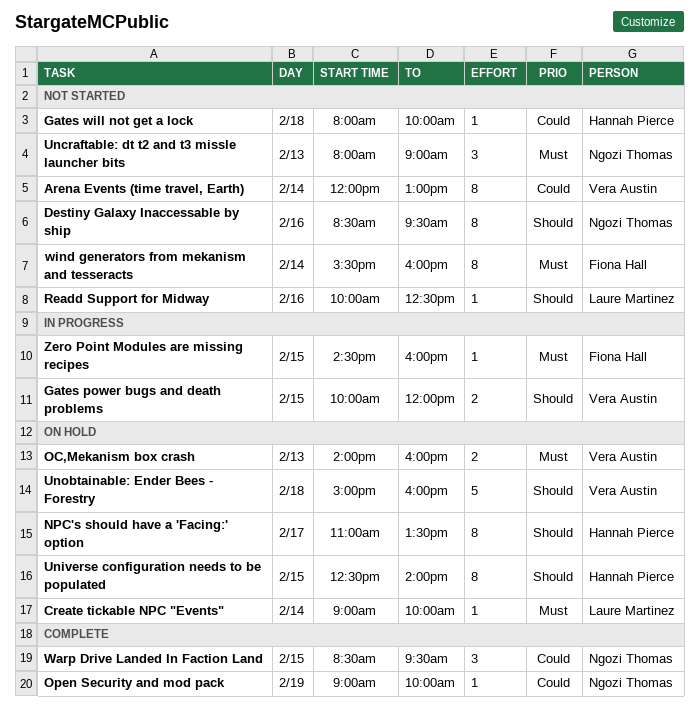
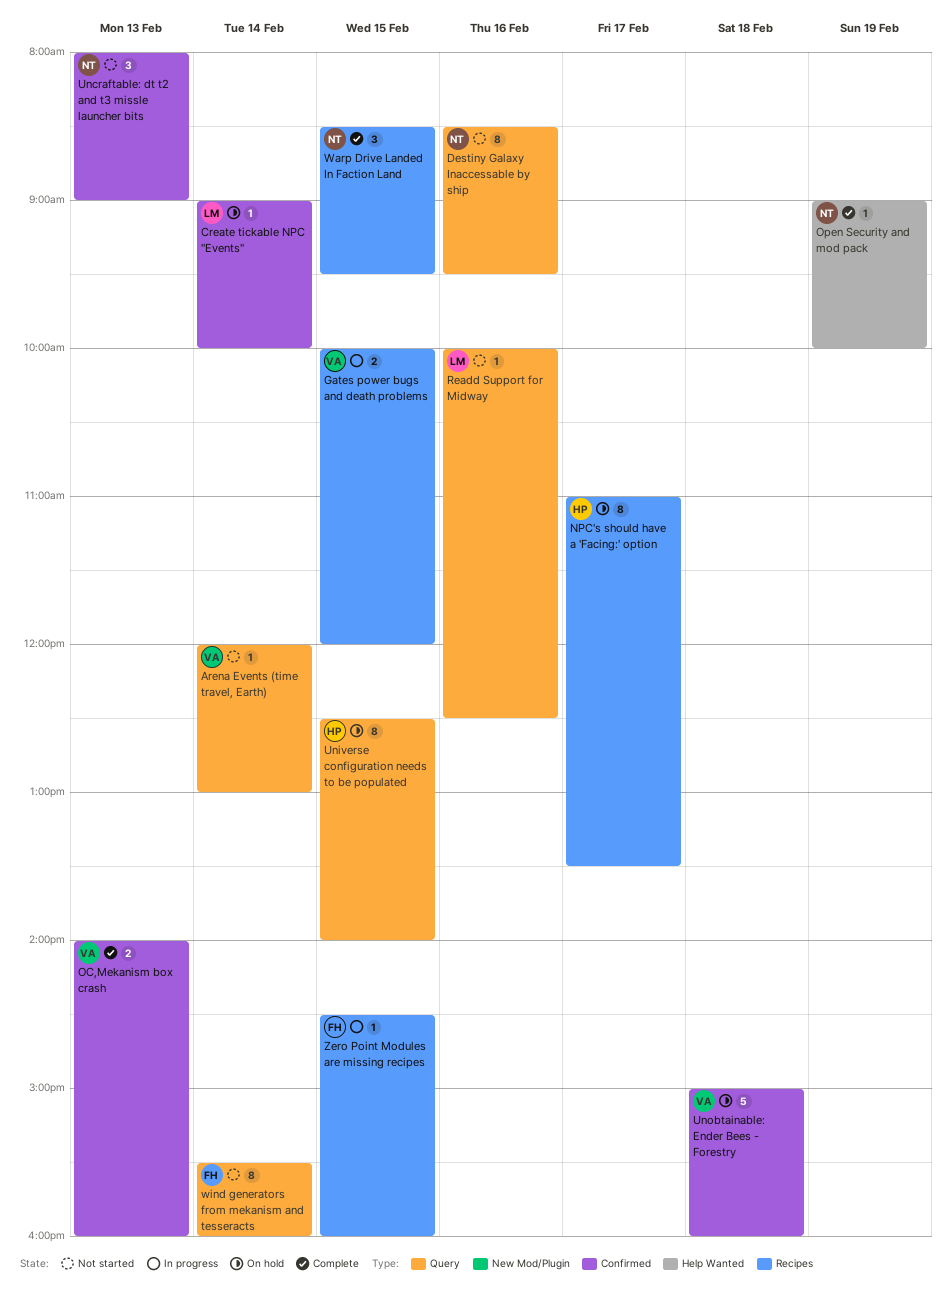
Arena Events (time travel, Earth), estimate: 8 -> 1
Gates will not get a lock: present -> none
OC,Mekanism box crash, status: On hold -> Complete

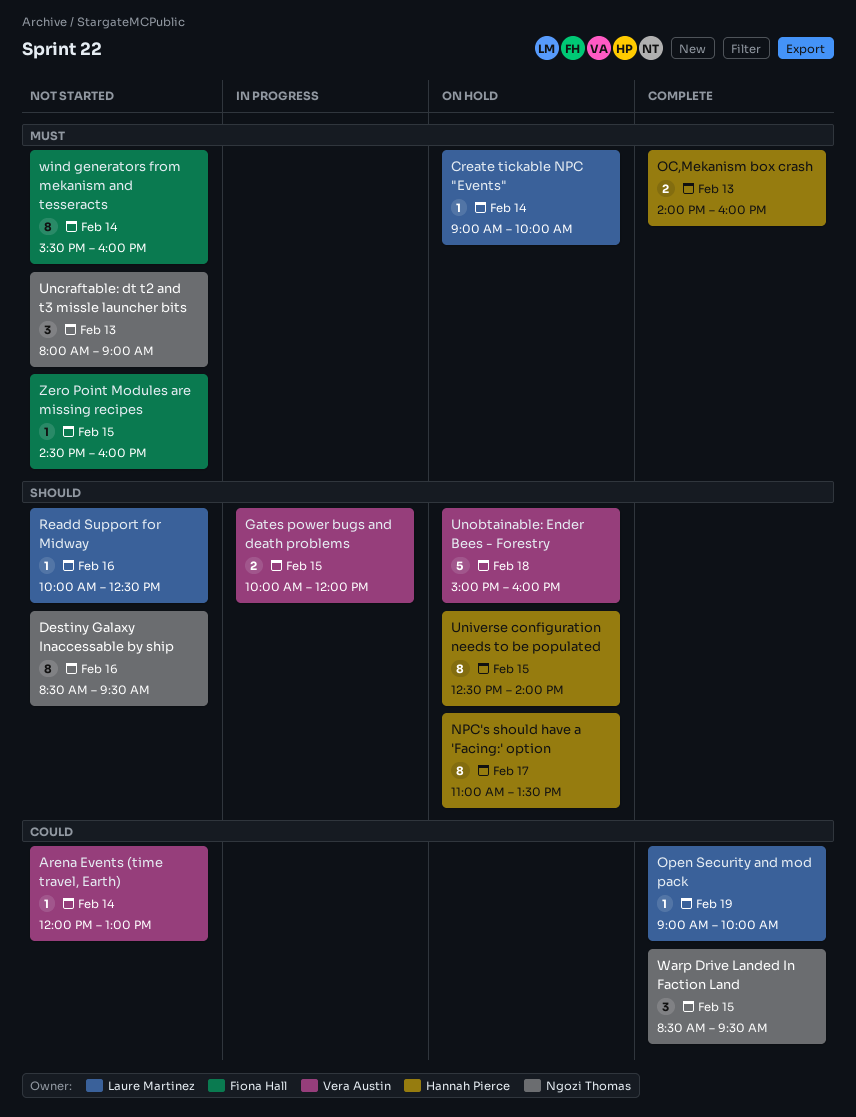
OC,Mekanism box crash, owner: Vera Austin -> Hannah Pierce
Open Security and mod pack, owner: Ngozi Thomas -> Laure Martinez
Zero Point Modules are missing recipes, status: In progress -> Not started

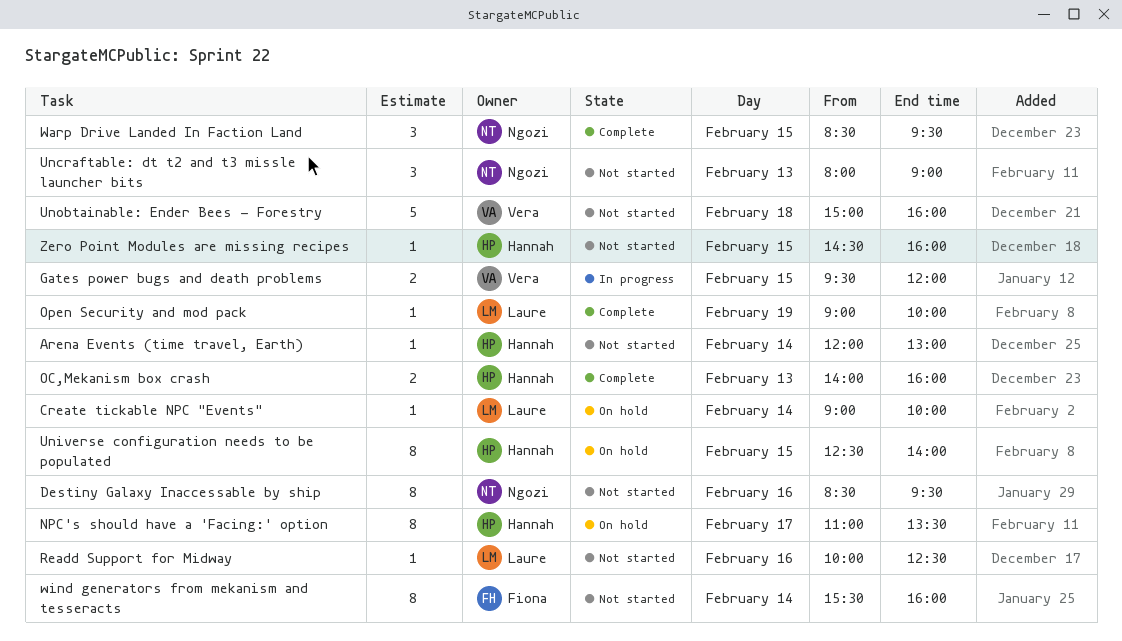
Arena Events (time travel, Earth), owner: Vera Austin -> Hannah Pierce
Gates power bugs and death problems, begins: 10:00 -> 09:30
Unobtainable: Ender Bees - Forestry, status: On hold -> Not started
Zero Point Modules are missing recipes, owner: Fiona Hall -> Hannah Pierce

